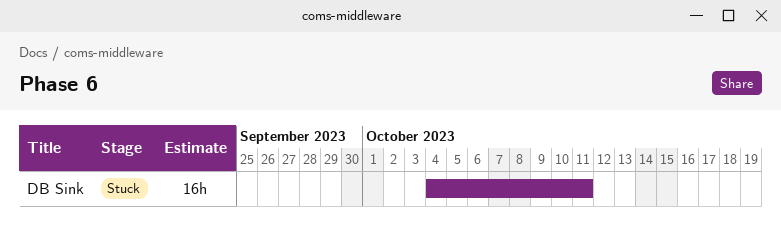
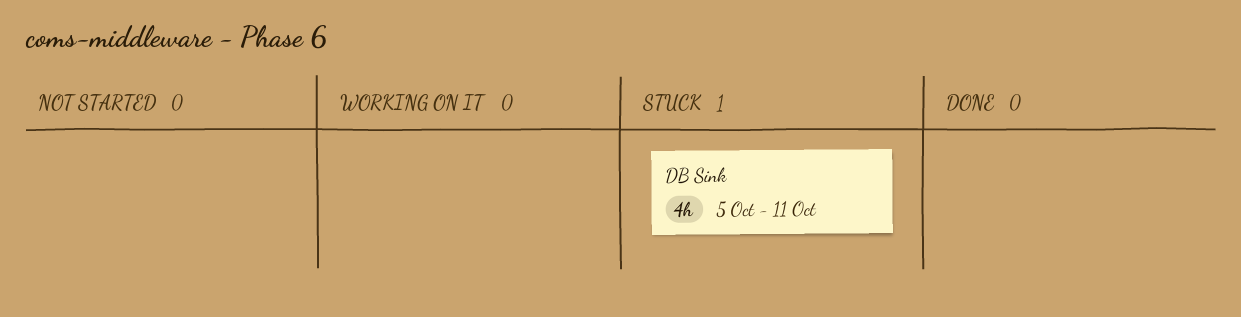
DB Sink, estimate: 16h -> 4h
DB Sink, start: Oct 4 -> Oct 5

